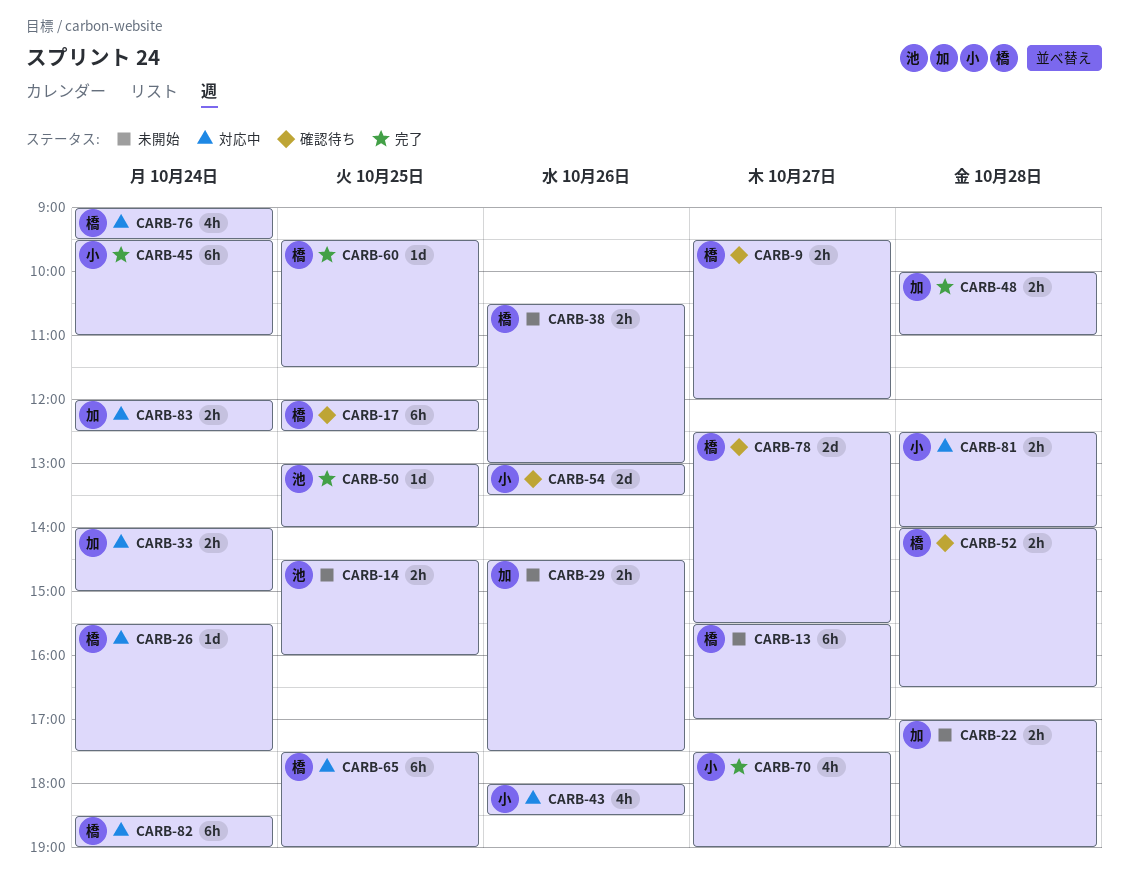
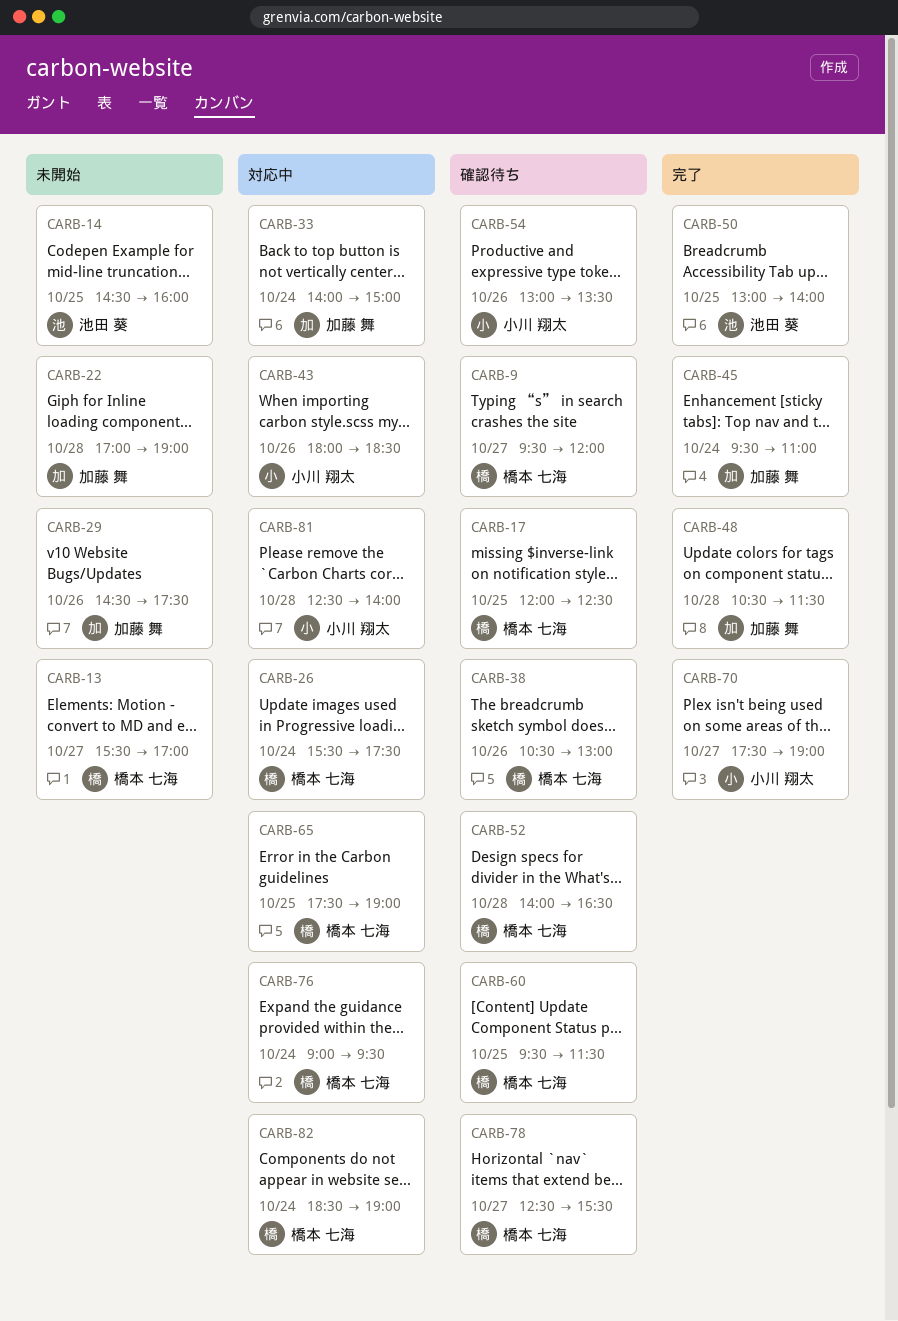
CARB-38, status: 未開始 -> 確認待ち
CARB-45, owner: 小川 翔太 -> 加藤 舞
CARB-48, begins: 10:00 -> 10:30
CARB-48, ends: 11:00 -> 11:30
CARB-60, status: 完了 -> 確認待ち
CARB-83: present -> none

